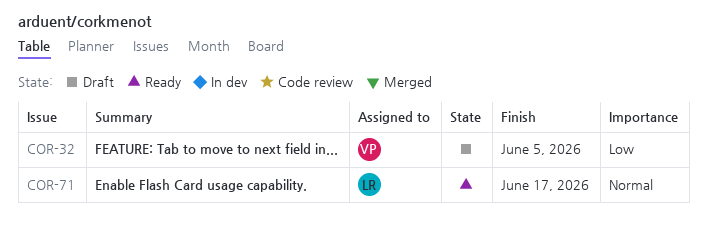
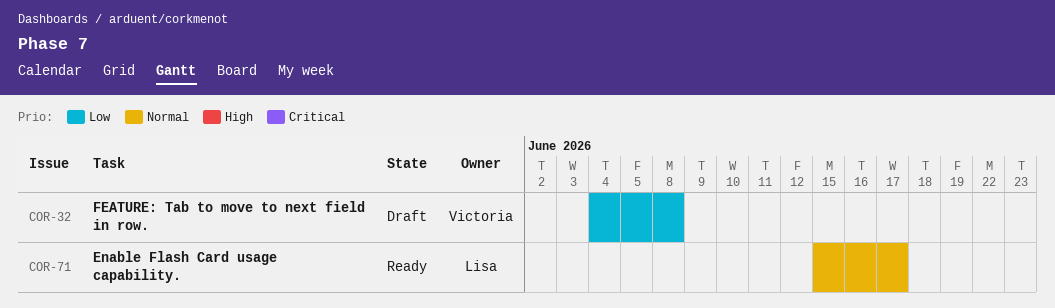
COR-32, due: Jun 5 -> Jun 8

